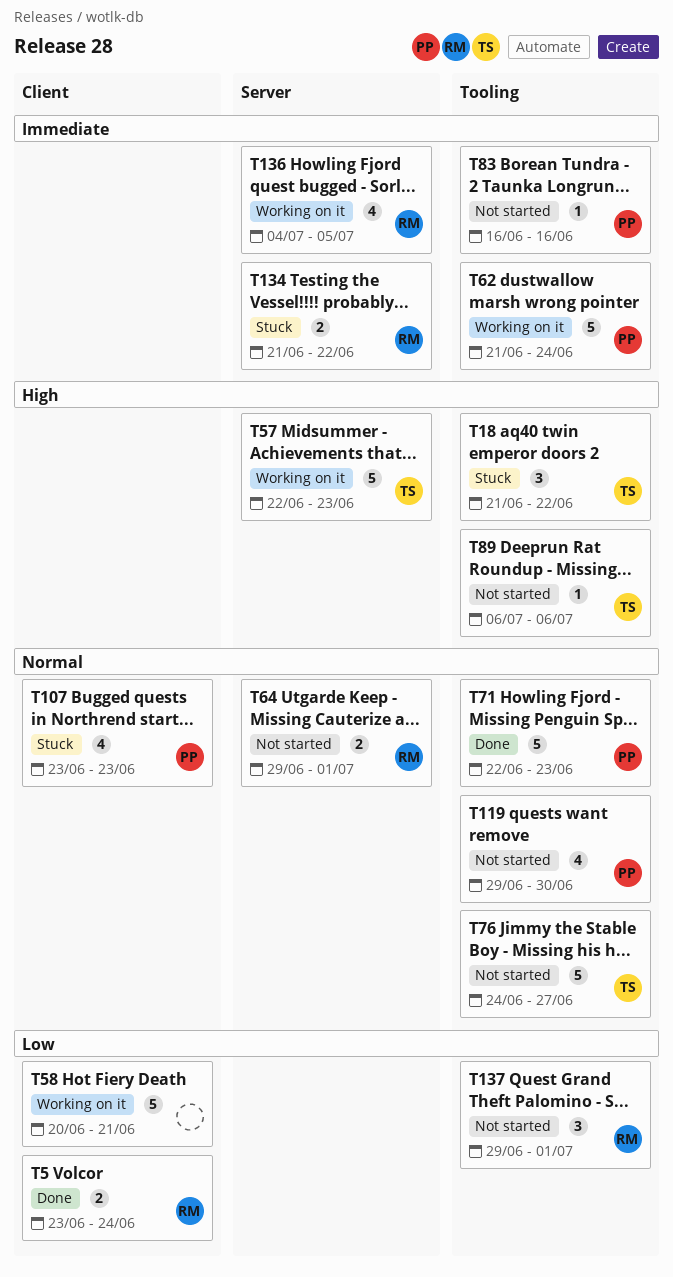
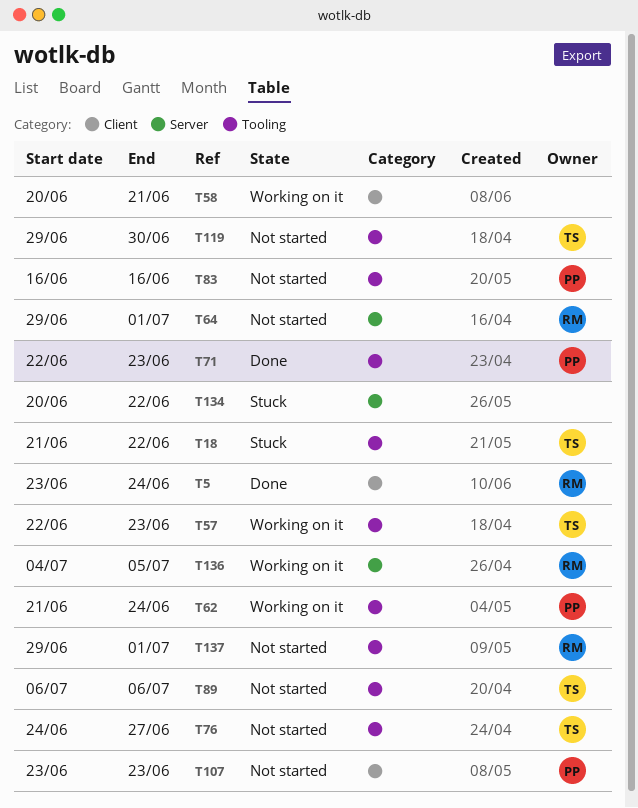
T57, label: Server -> Tooling
T107, status: Stuck -> Not started
T119, owner: PP -> TS
T134, owner: RM -> none
T134, start: Jun 21 -> Jun 20

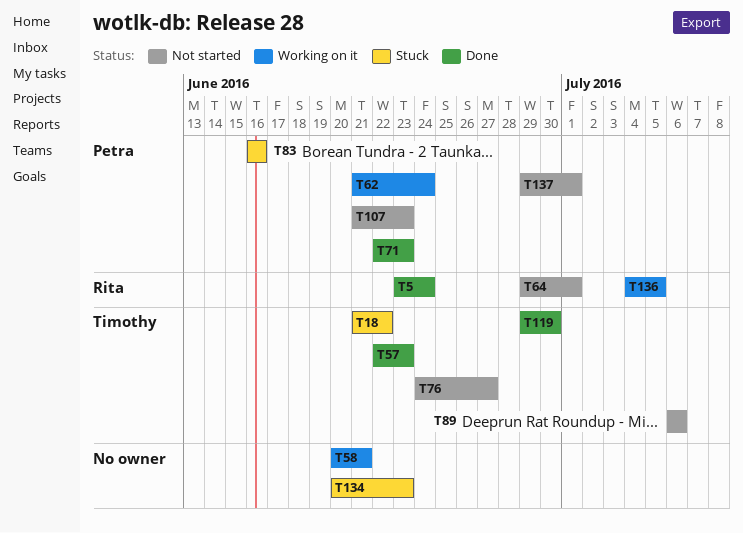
T57, status: Working on it -> Done
T83, status: Not started -> Stuck
T107, start: Jun 23 -> Jun 21
T119, status: Not started -> Done
T134, due: Jun 22 -> Jun 23
T137, owner: Rita -> Petra

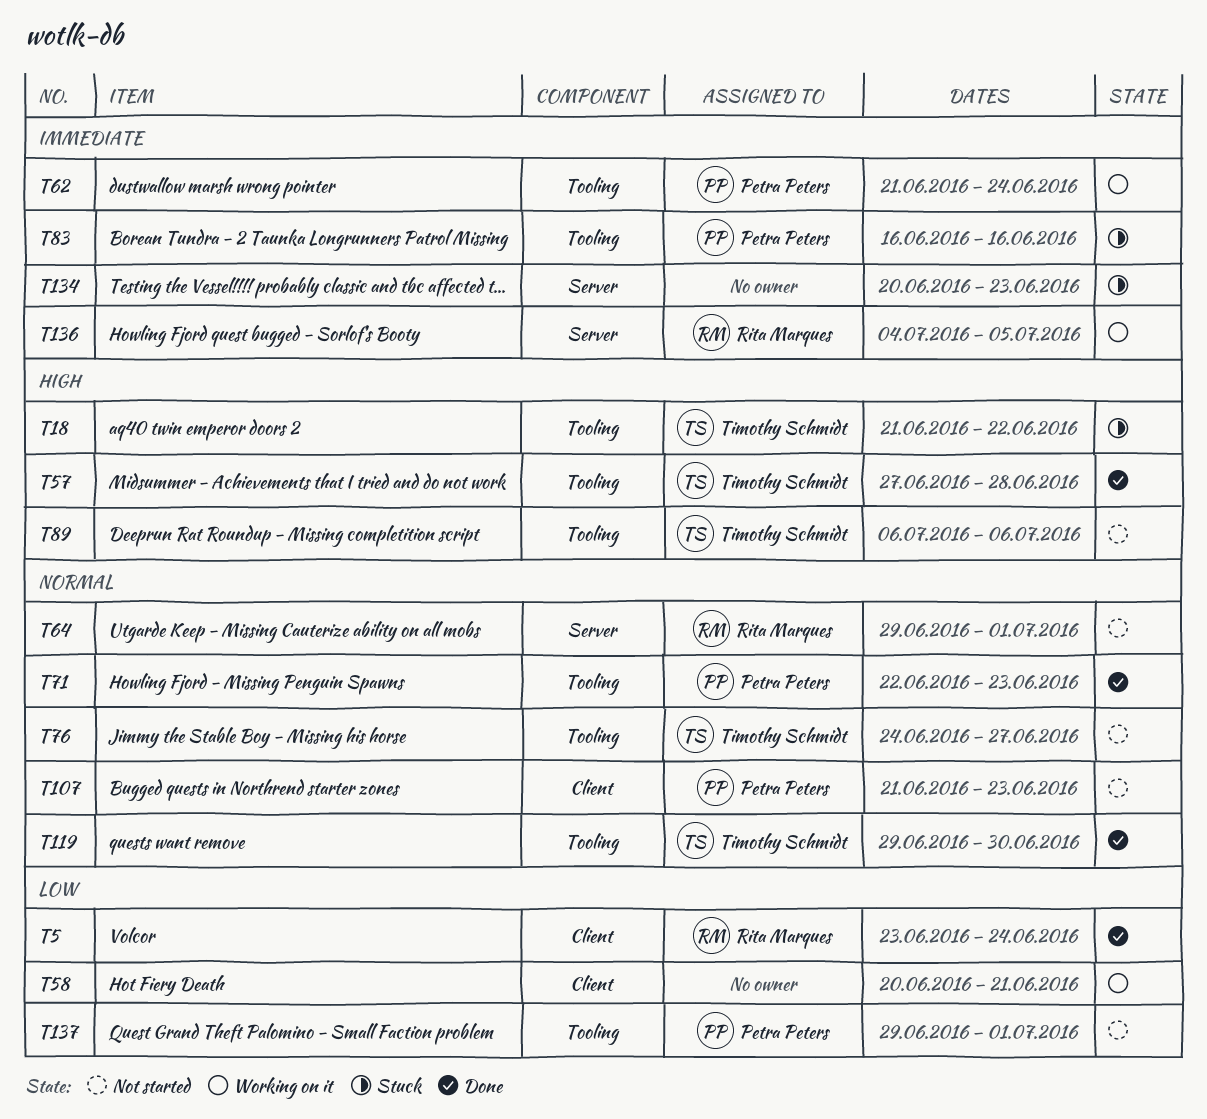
T57, start: Jun 22 -> Jun 27
T57, due: Jun 23 -> Jun 28

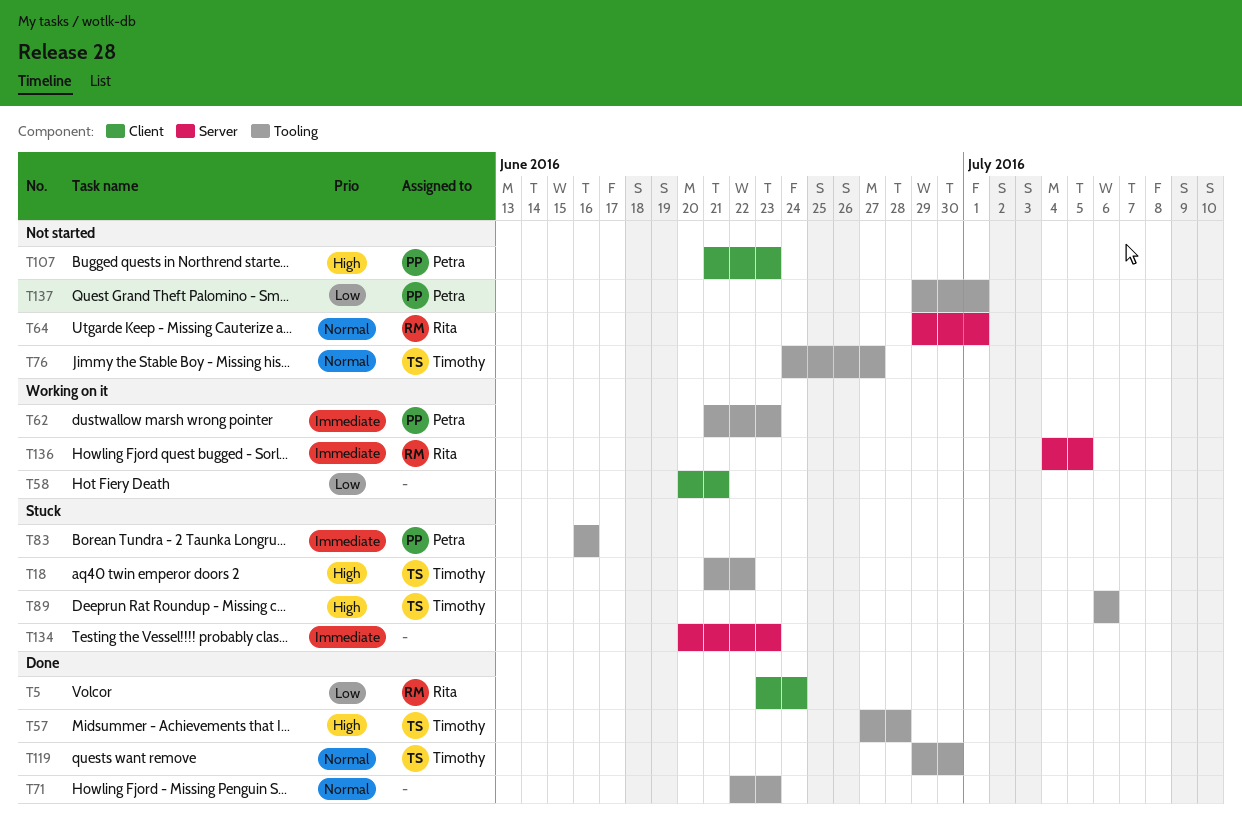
T62, due: Jun 24 -> Jun 23
T71, owner: Petra Peters -> none
T89, status: Not started -> Stuck
T107, priority: Normal -> High

